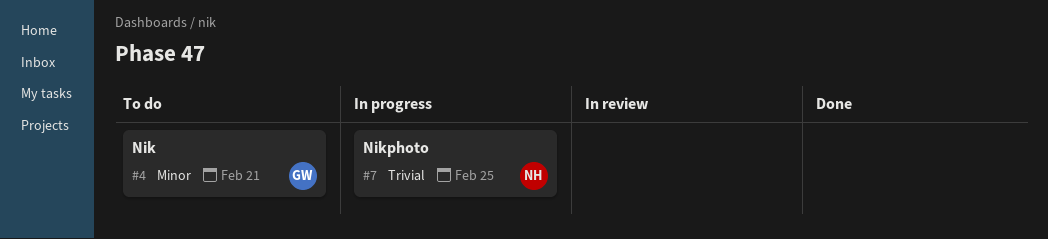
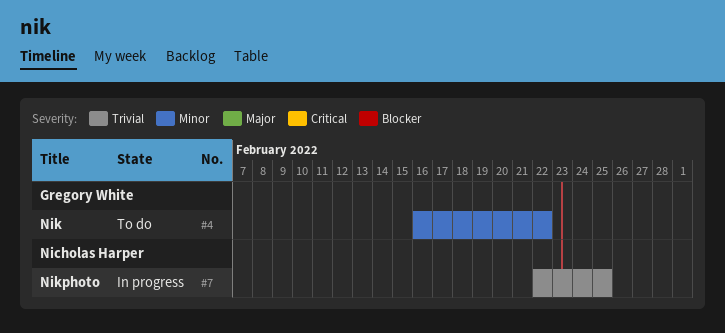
#4, due: Feb 21 -> Feb 22

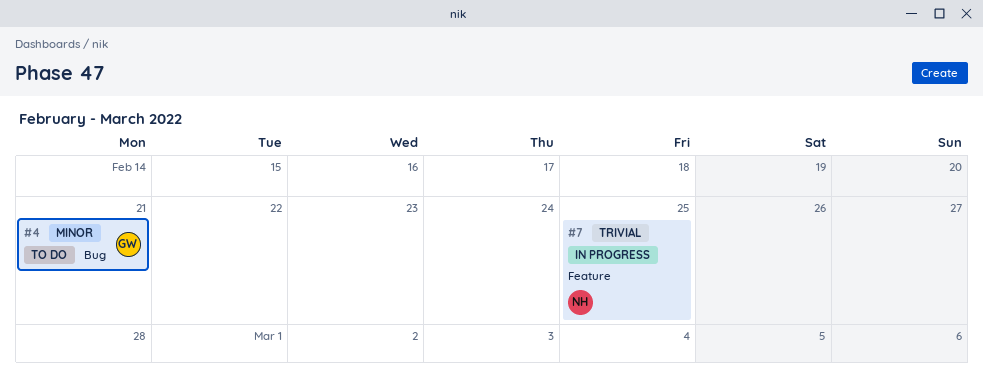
#4, due: Feb 22 -> Feb 21

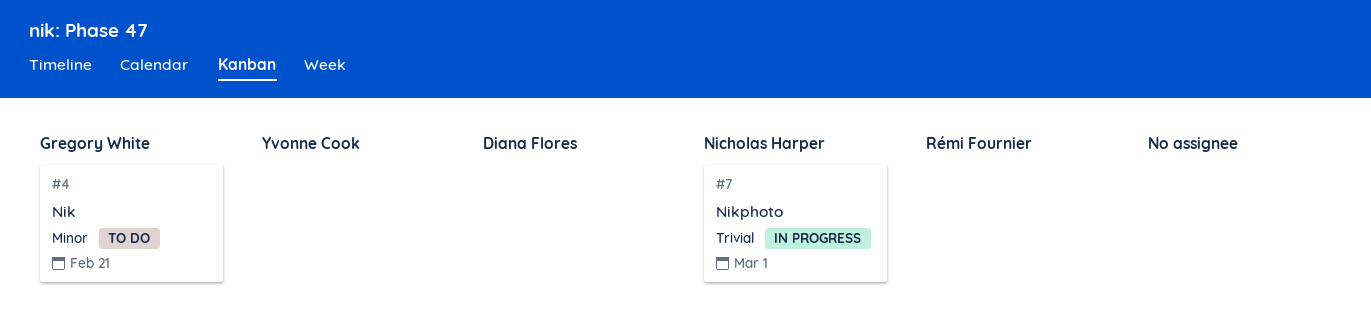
#7, due: Feb 25 -> Mar 1

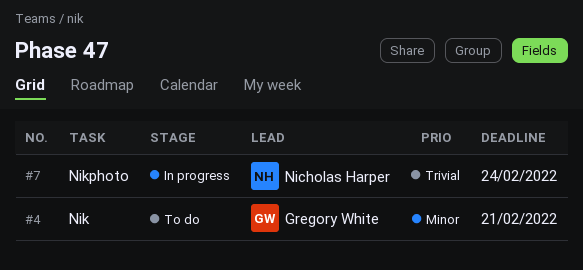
#7, due: Mar 1 -> Feb 24

